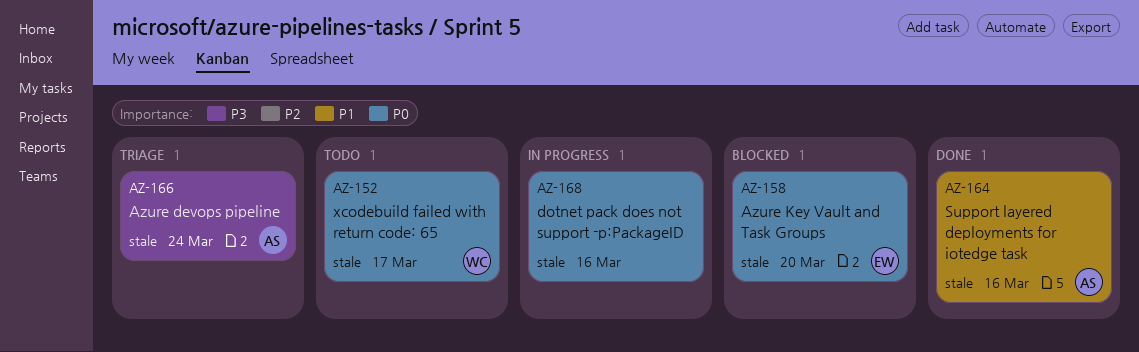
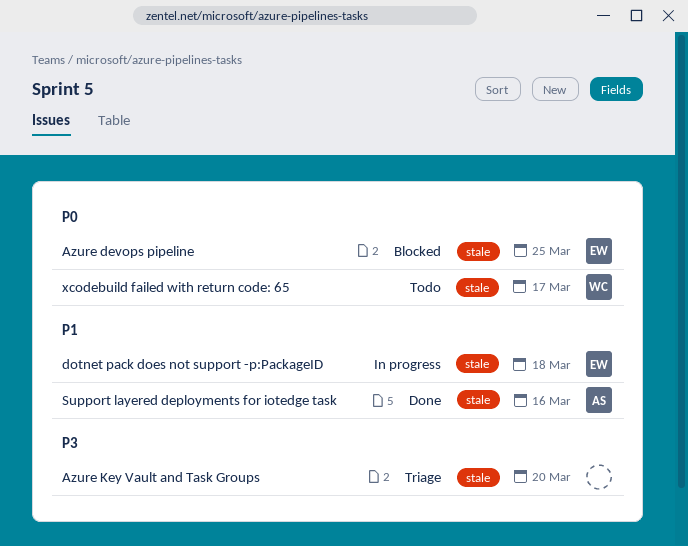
Azure devops pipeline, status: Triage -> Blocked
Azure devops pipeline, owner: AS -> EW
Azure devops pipeline, priority: P3 -> P0
Azure devops pipeline, due: Mar 24 -> Mar 25
Azure Key Vault and Task Groups, status: Blocked -> Triage
Azure Key Vault and Task Groups, owner: EW -> none
Azure Key Vault and Task Groups, priority: P0 -> P3
dotnet pack does not support -p:PackageID, owner: none -> EW
dotnet pack does not support -p:PackageID, priority: P0 -> P1
dotnet pack does not support -p:PackageID, due: Mar 16 -> Mar 18

